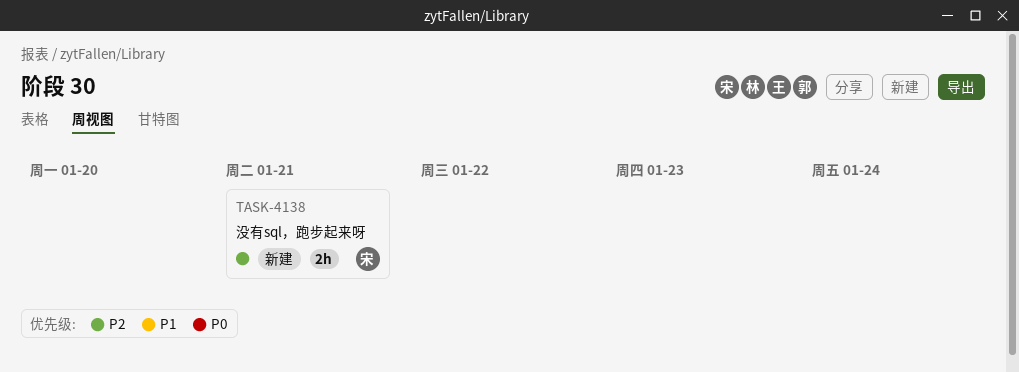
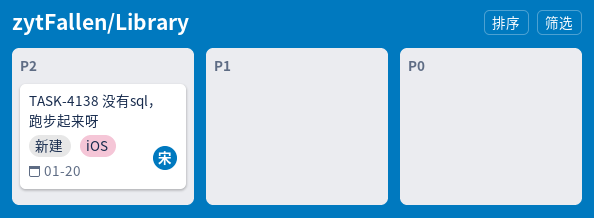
TASK-4138, due: Jan 21 -> Jan 20

